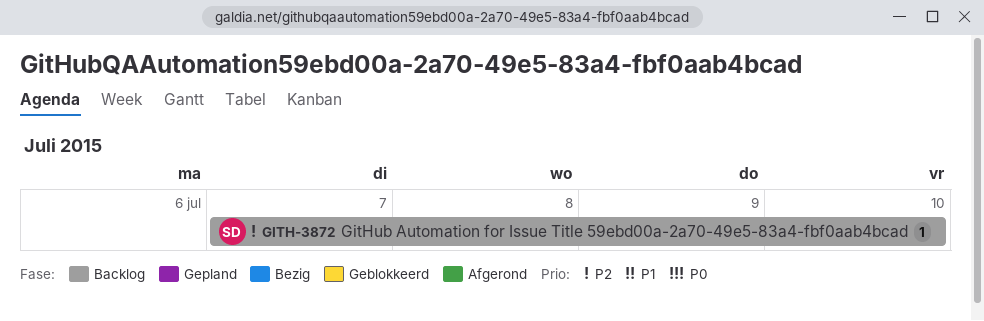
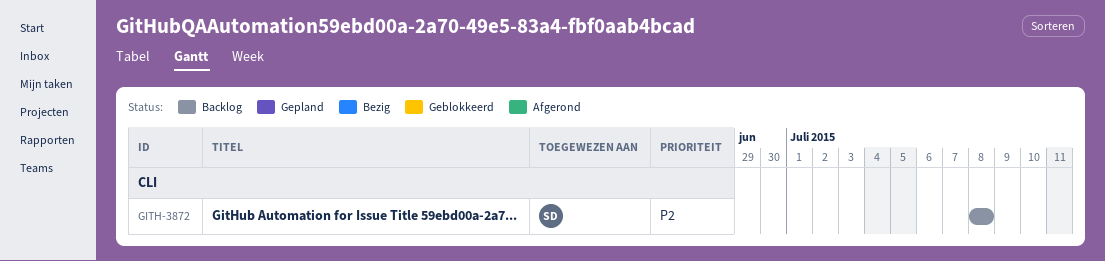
GITH-3872, start: Jul 7 -> Jul 8
GITH-3872, due: Jul 10 -> Jul 8

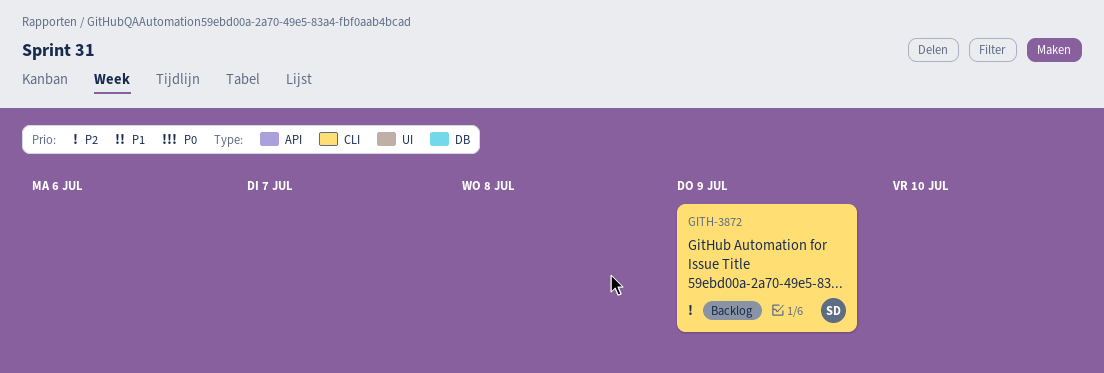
GITH-3872, due: Jul 8 -> Jul 9

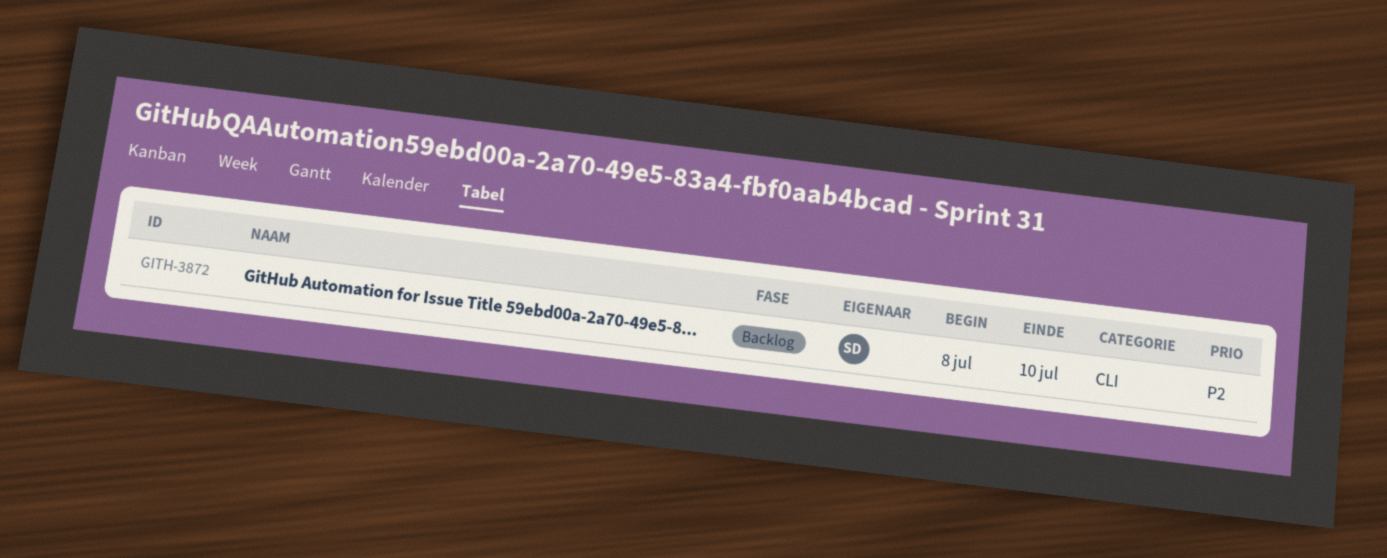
GITH-3872, due: Jul 9 -> Jul 10

